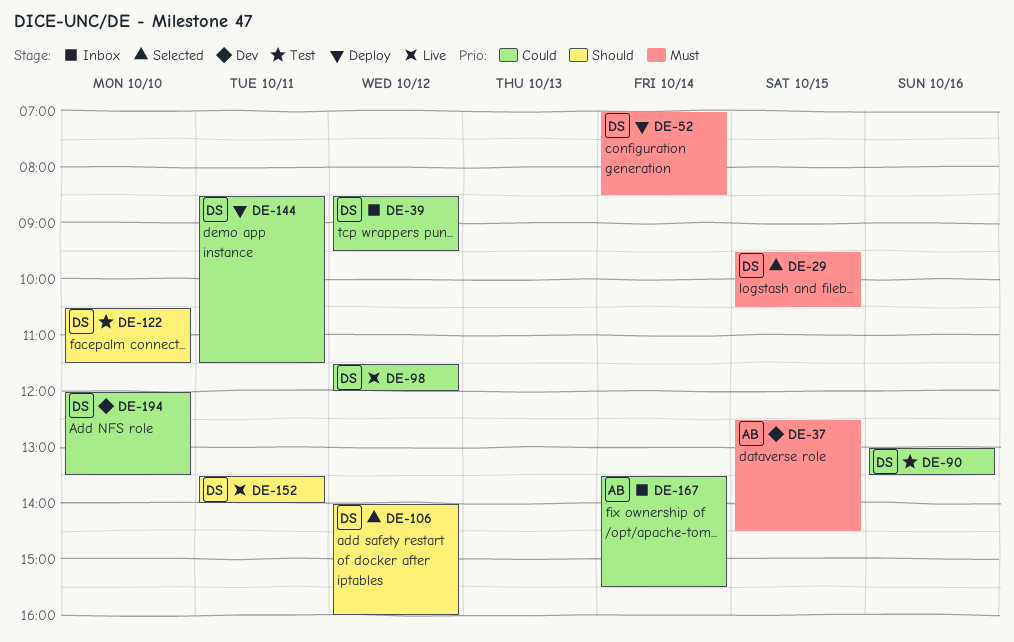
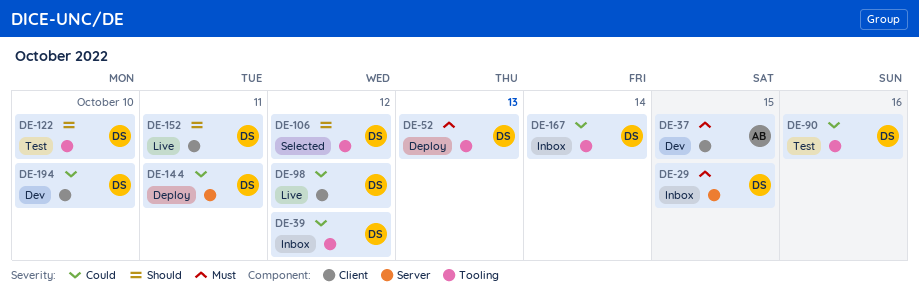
DE-29, status: Selected -> Inbox
DE-52, day: Oct 14 -> Oct 13
DE-167, owner: AB -> DS

